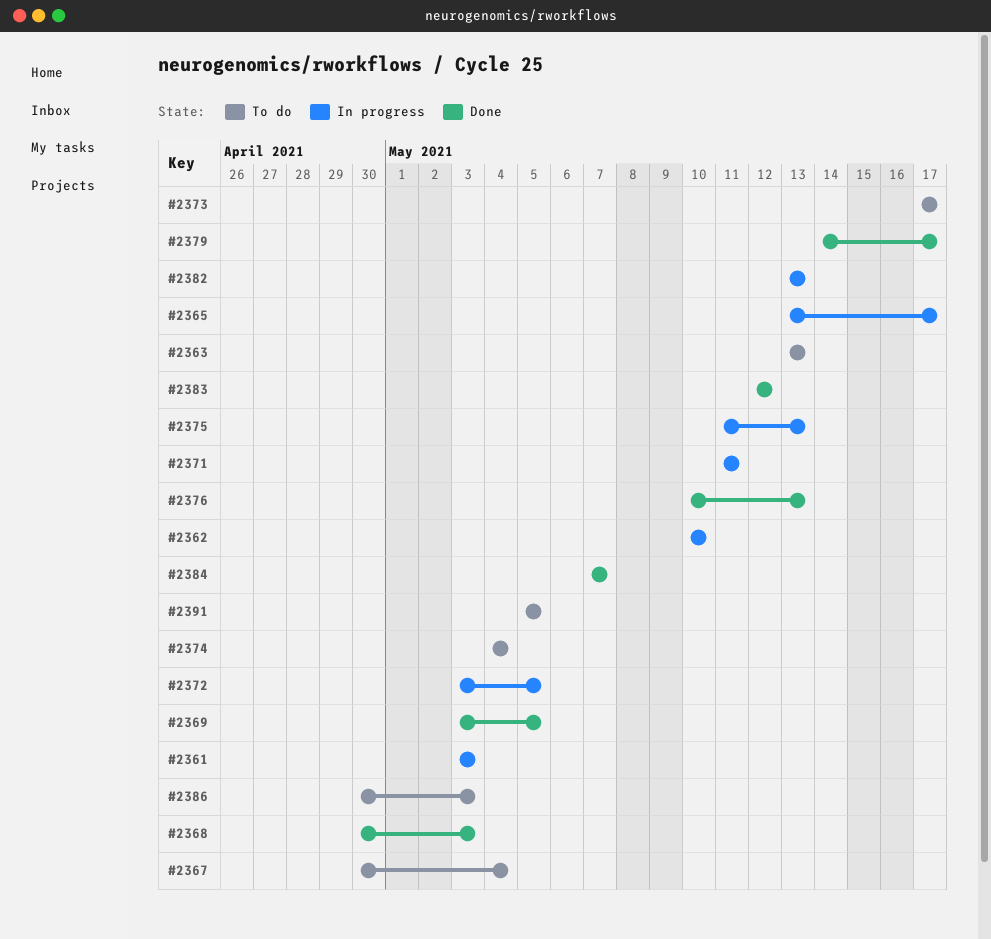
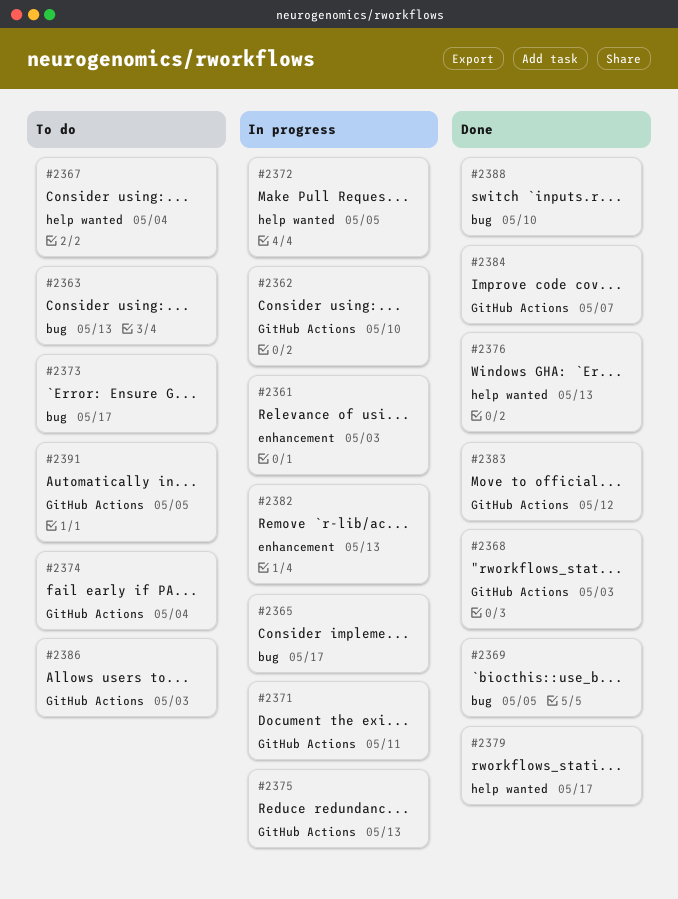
#2388: none -> present

